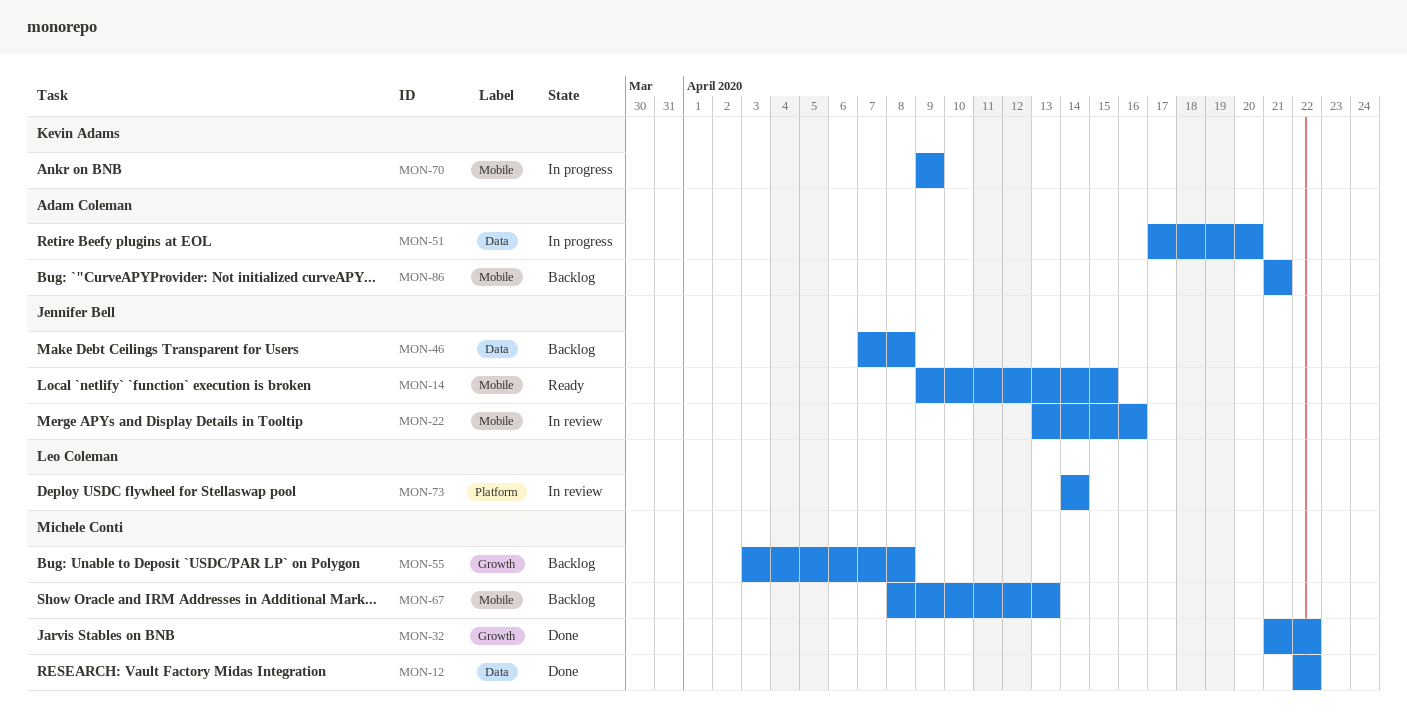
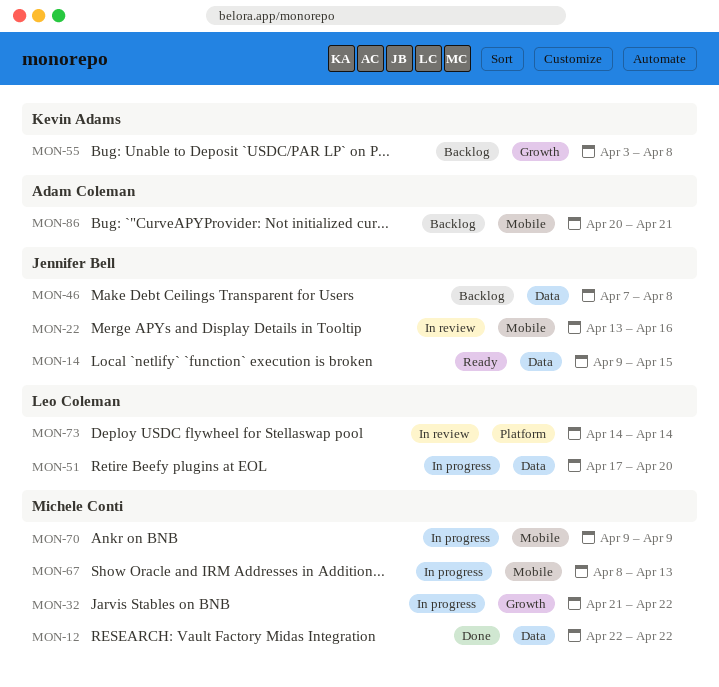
MON-14, label: Mobile -> Data
MON-32, status: Done -> In progress
MON-51, owner: Adam Coleman -> Leo Coleman
MON-55, owner: Michele Conti -> Kevin Adams
MON-67, status: Backlog -> In progress
MON-70, owner: Kevin Adams -> Michele Conti
MON-86, start: Apr 21 -> Apr 20

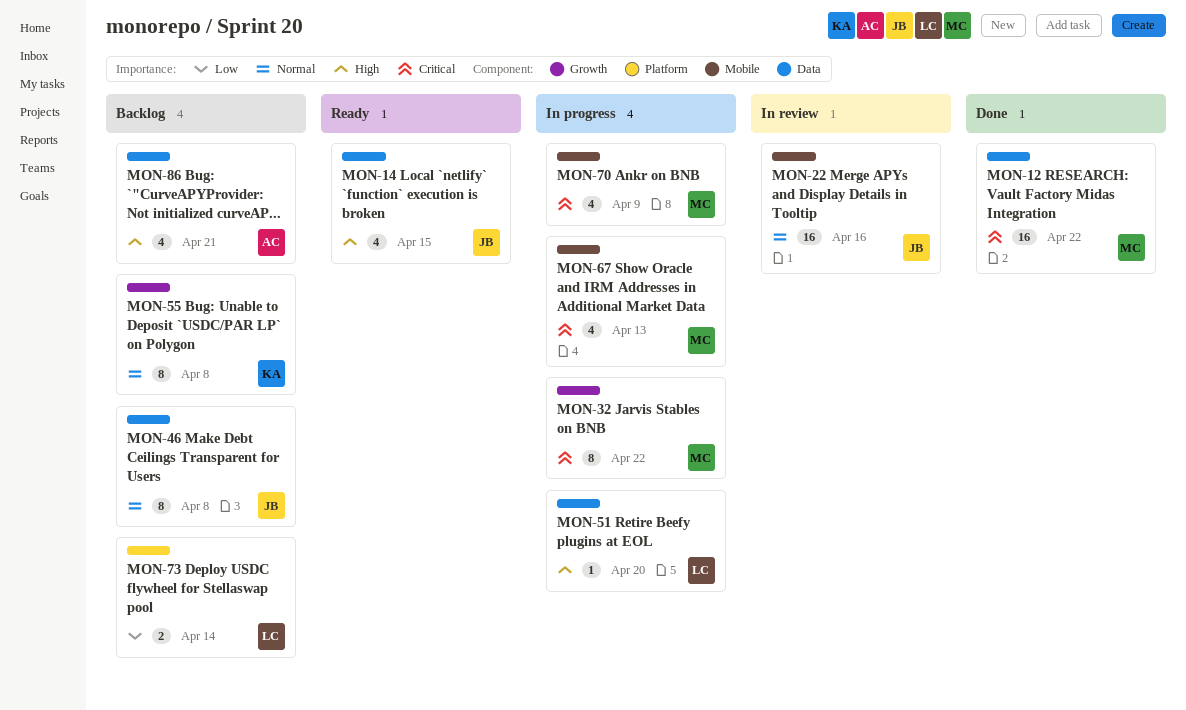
MON-73, status: In review -> Backlog
MON-86, label: Mobile -> Data

